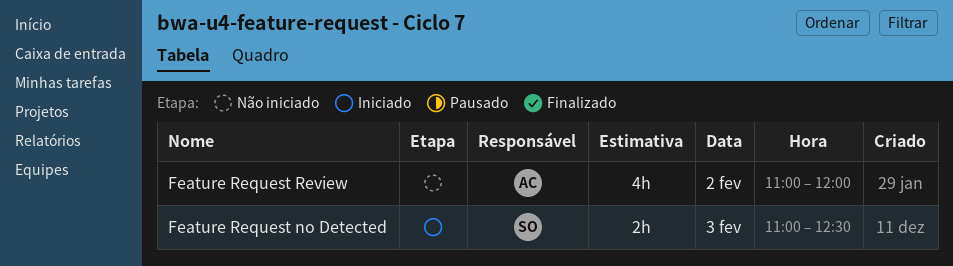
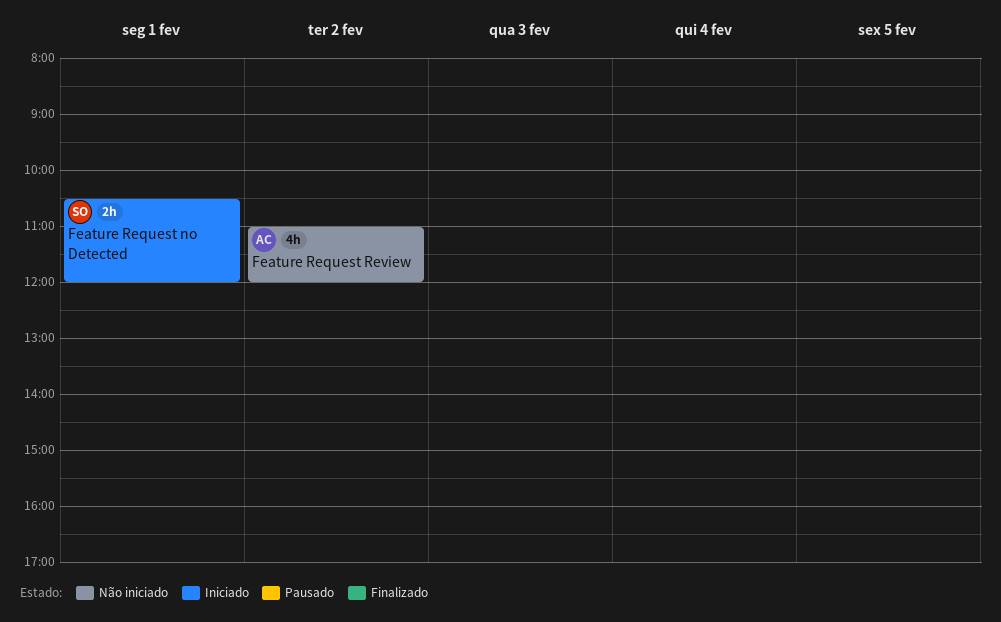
Feature Request no Detected, day: Feb 3 -> Feb 1
Feature Request no Detected, begins: 11:00 -> 10:30
Feature Request no Detected, ends: 12:30 -> 12:00

